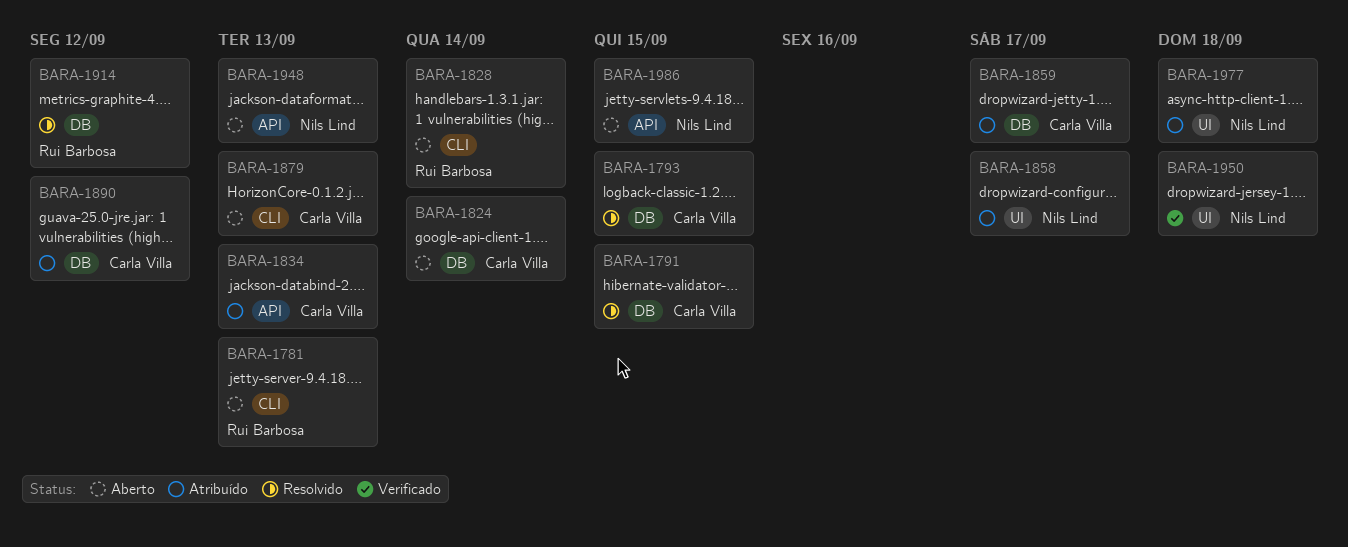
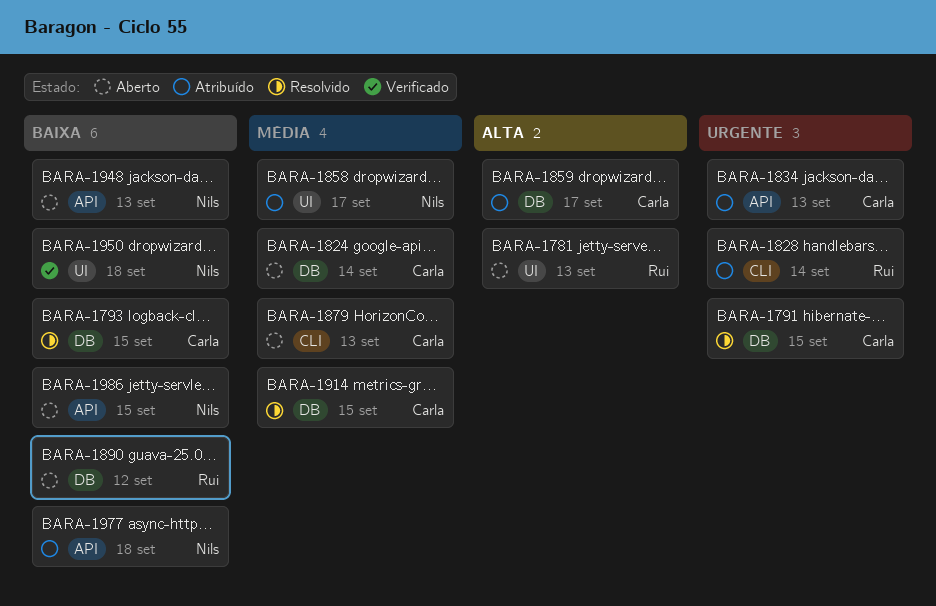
BARA-1781, label: CLI -> UI
BARA-1828, status: Aberto -> Atribuído
BARA-1890, status: Atribuído -> Aberto
BARA-1890, owner: Carla Villa -> Rui Barbosa
BARA-1914, owner: Rui Barbosa -> Carla Villa
BARA-1914, due: Sep 12 -> Sep 15
BARA-1977, label: UI -> API

